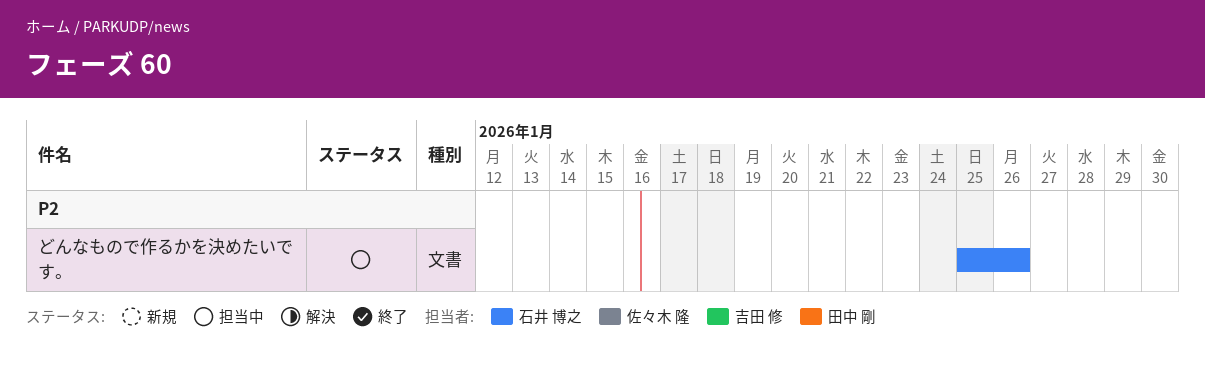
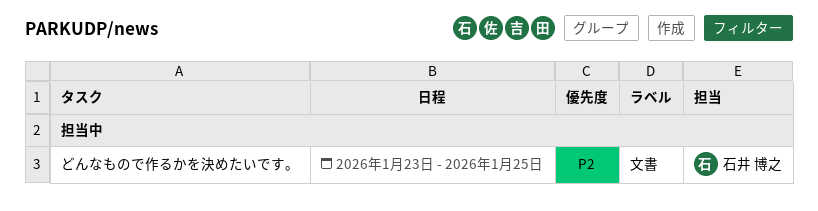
どんなもので作るかを決めたいです。, start: Jan 25 -> Jan 23
どんなもので作るかを決めたいです。, due: Jan 26 -> Jan 25

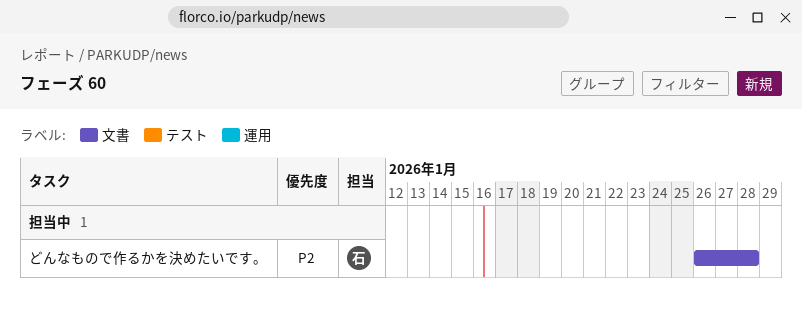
どんなもので作るかを決めたいです。, start: Jan 23 -> Jan 26
どんなもので作るかを決めたいです。, due: Jan 25 -> Jan 28

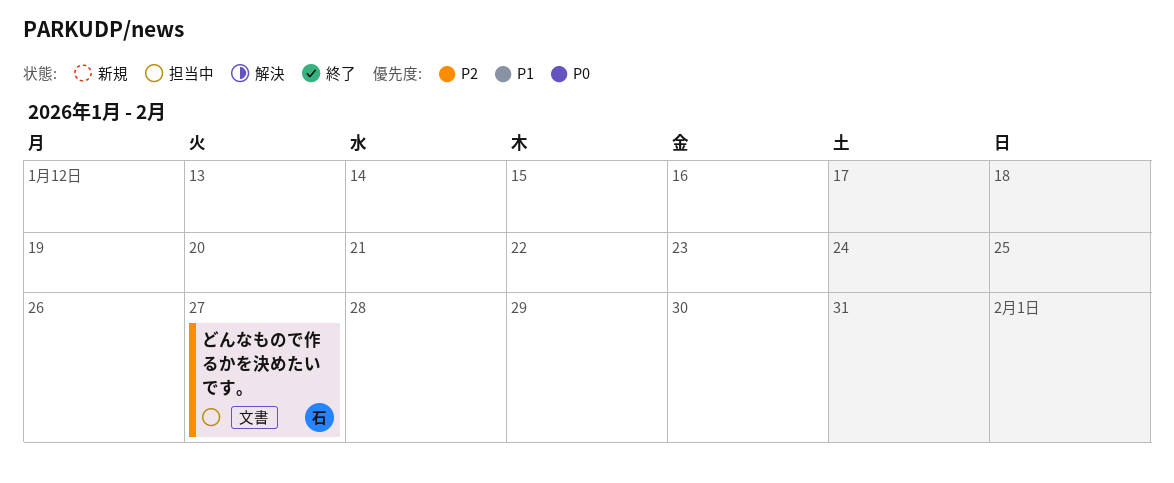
どんなもので作るかを決めたいです。, due: Jan 28 -> Jan 27

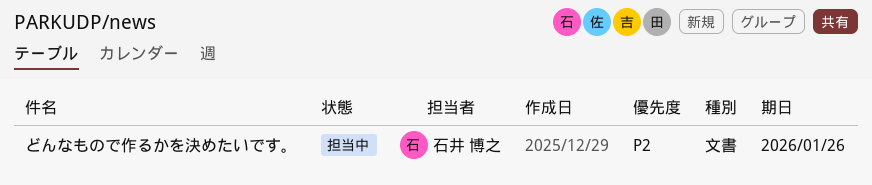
どんなもので作るかを決めたいです。, due: Jan 27 -> Jan 26

